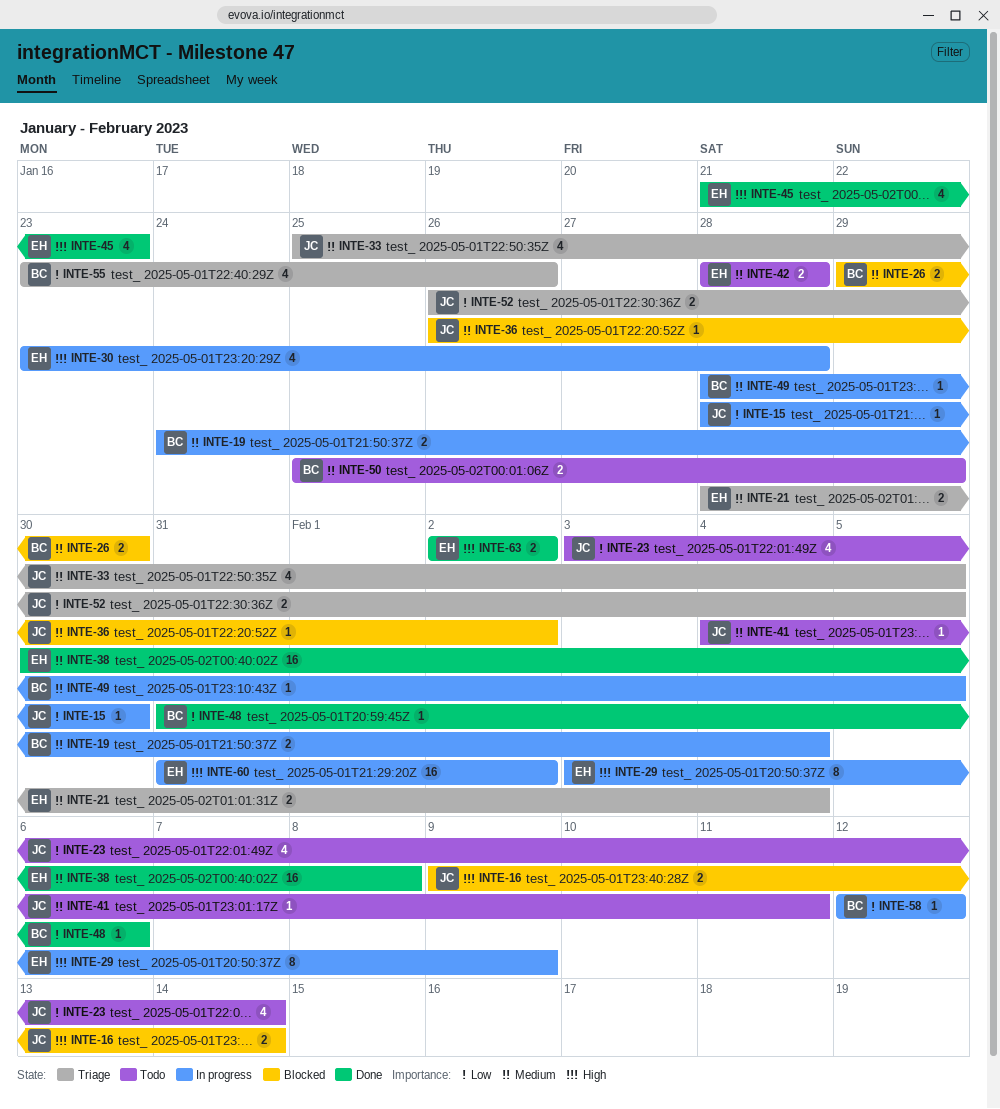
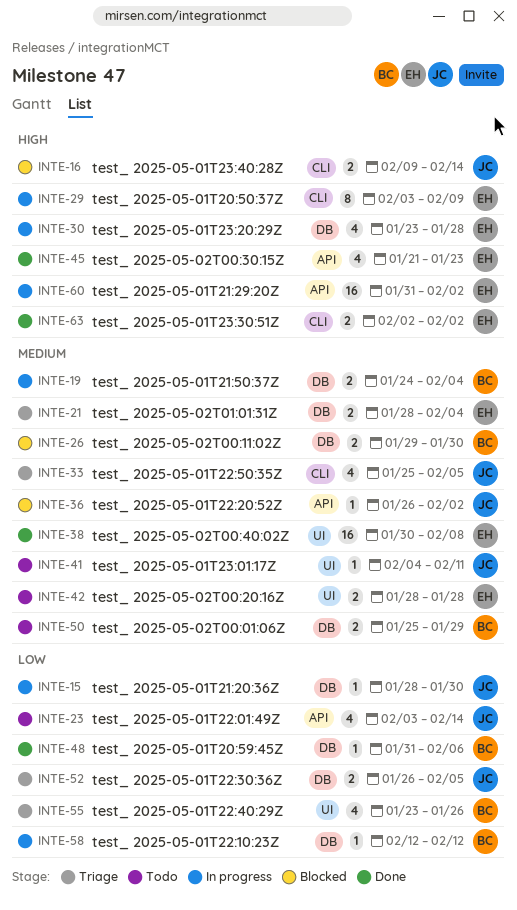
INTE-49: present -> none

